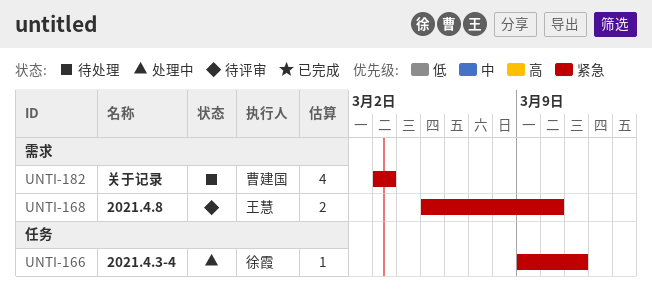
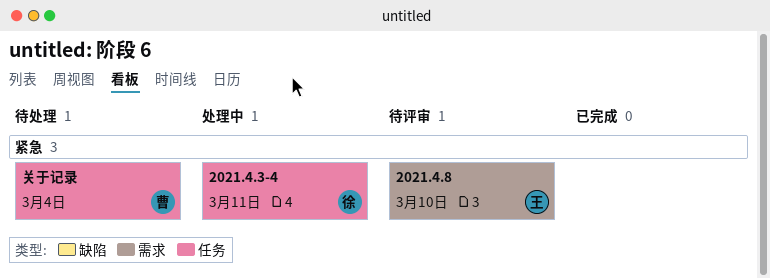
关于记录, label: 需求 -> 任务
关于记录, due: Mar 3 -> Mar 4

